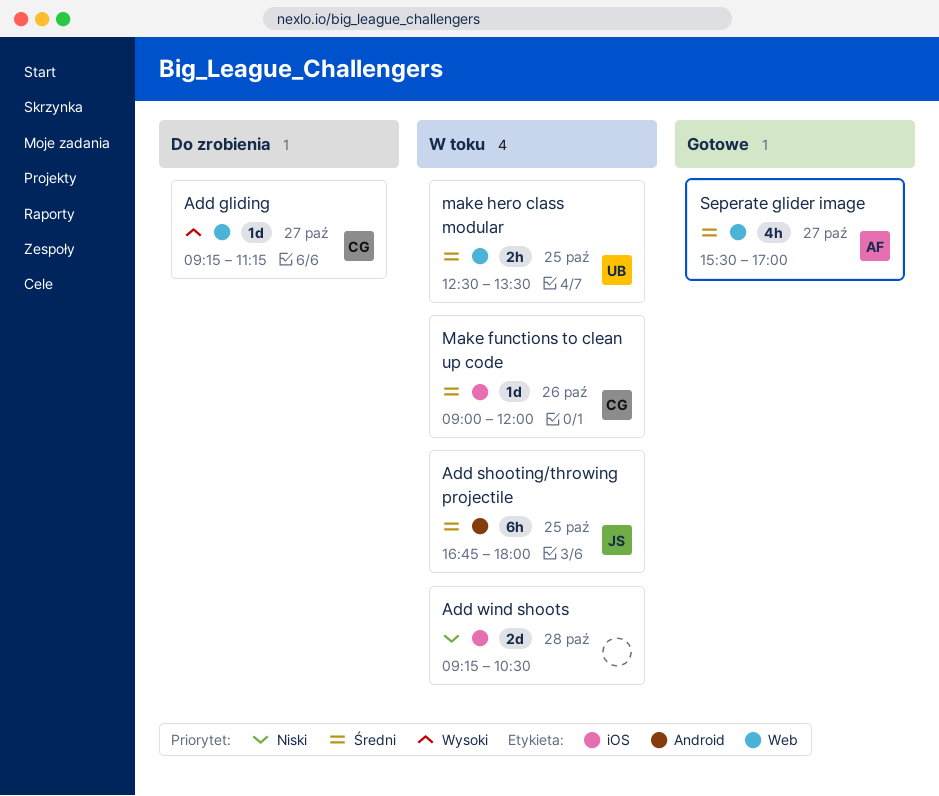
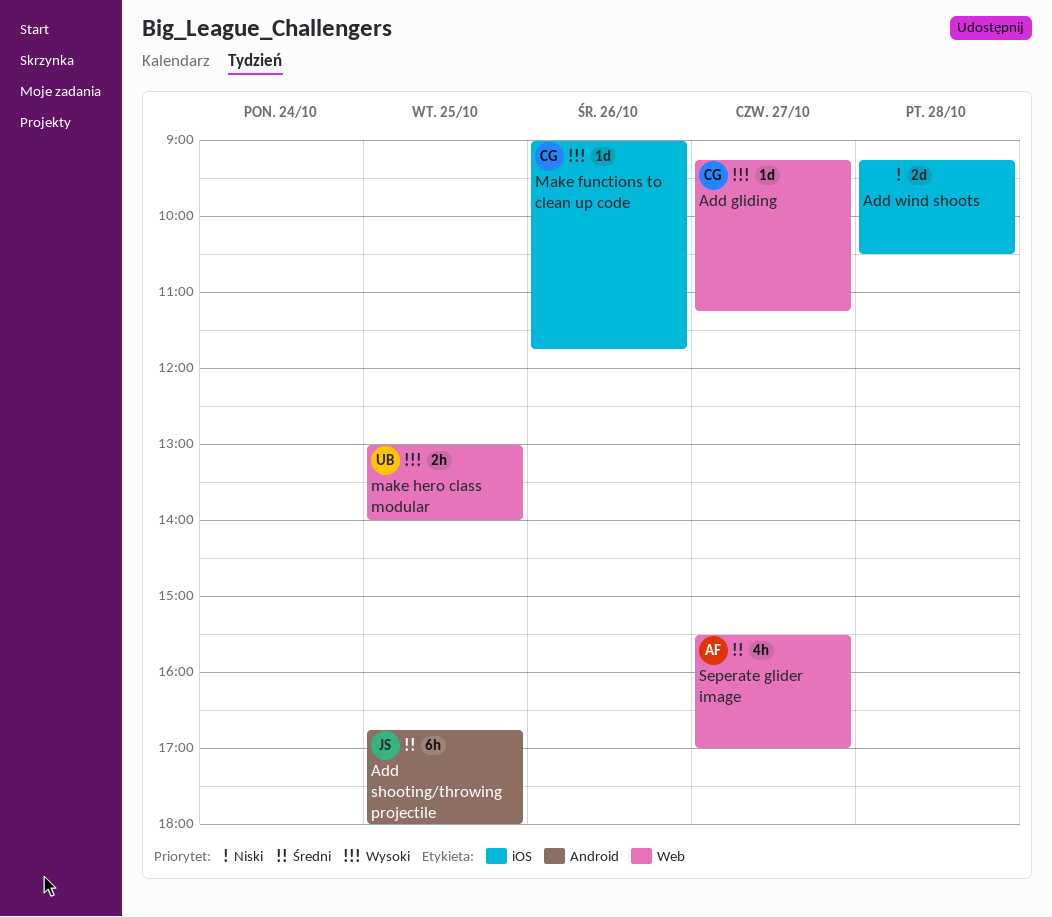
Make functions to clean up code, priority: Średni -> Wysoki
Make functions to clean up code, ends: 12:00 -> 11:45
make hero class modular, priority: Średni -> Wysoki
make hero class modular, begins: 12:30 -> 13:00
make hero class modular, ends: 13:30 -> 14:00

